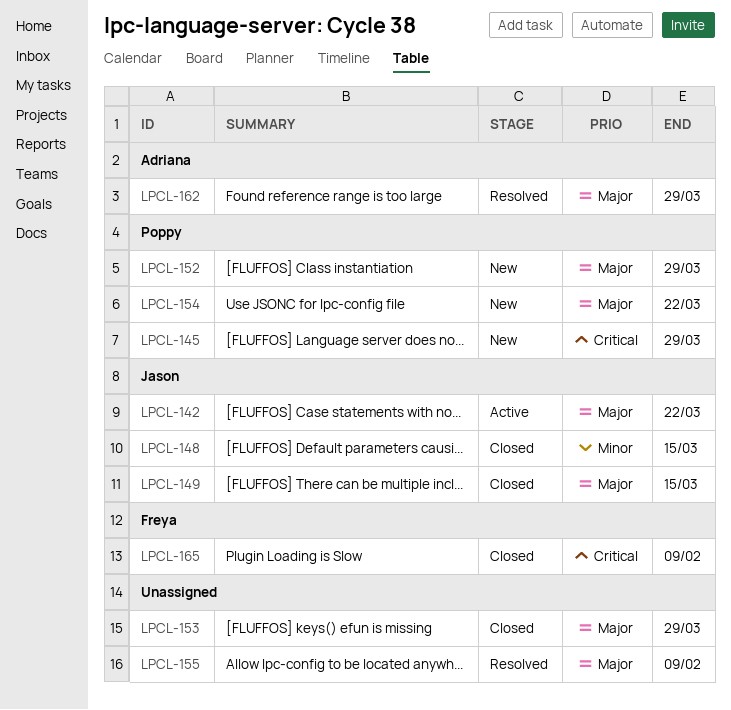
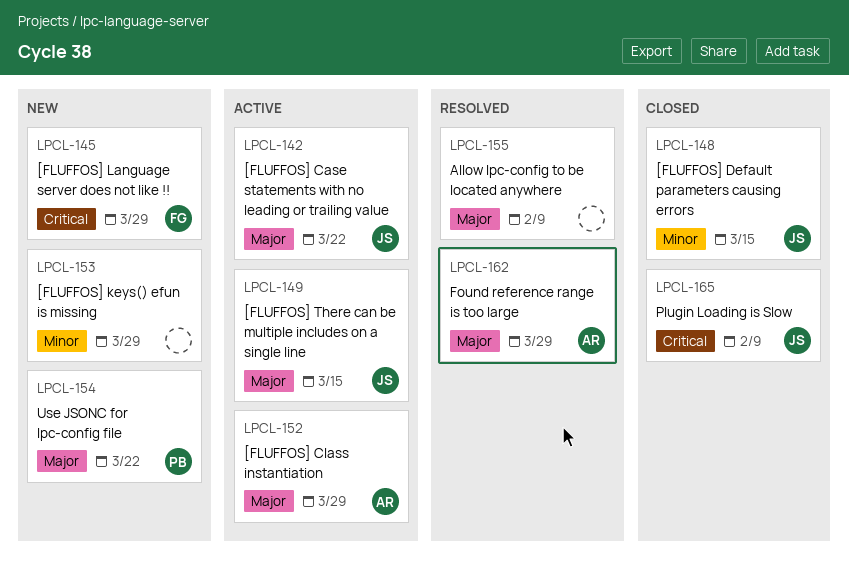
LPCL-145, owner: Poppy -> Freya
LPCL-149, status: Closed -> Active
LPCL-152, status: New -> Active
LPCL-152, owner: Poppy -> Adriana
LPCL-153, status: Closed -> New
LPCL-153, priority: Major -> Minor
LPCL-165, owner: Freya -> Jason

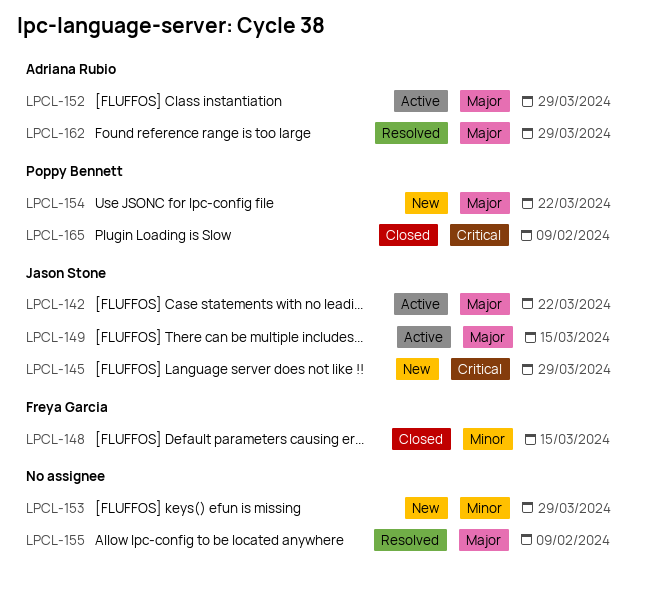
LPCL-145, owner: Freya Garcia -> Jason Stone
LPCL-148, owner: Jason Stone -> Freya Garcia
LPCL-165, owner: Jason Stone -> Poppy Bennett

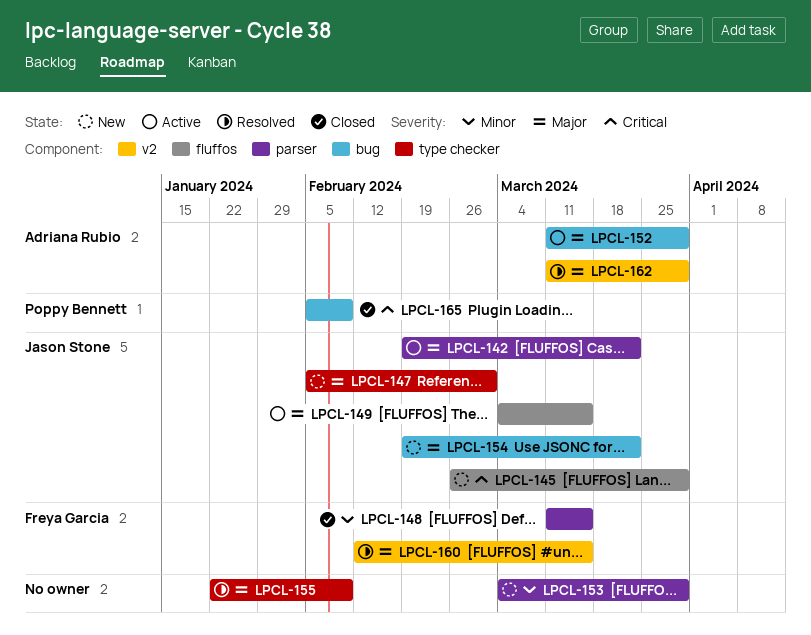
LPCL-147: none -> present
LPCL-154, owner: Poppy Bennett -> Jason Stone
LPCL-160: none -> present

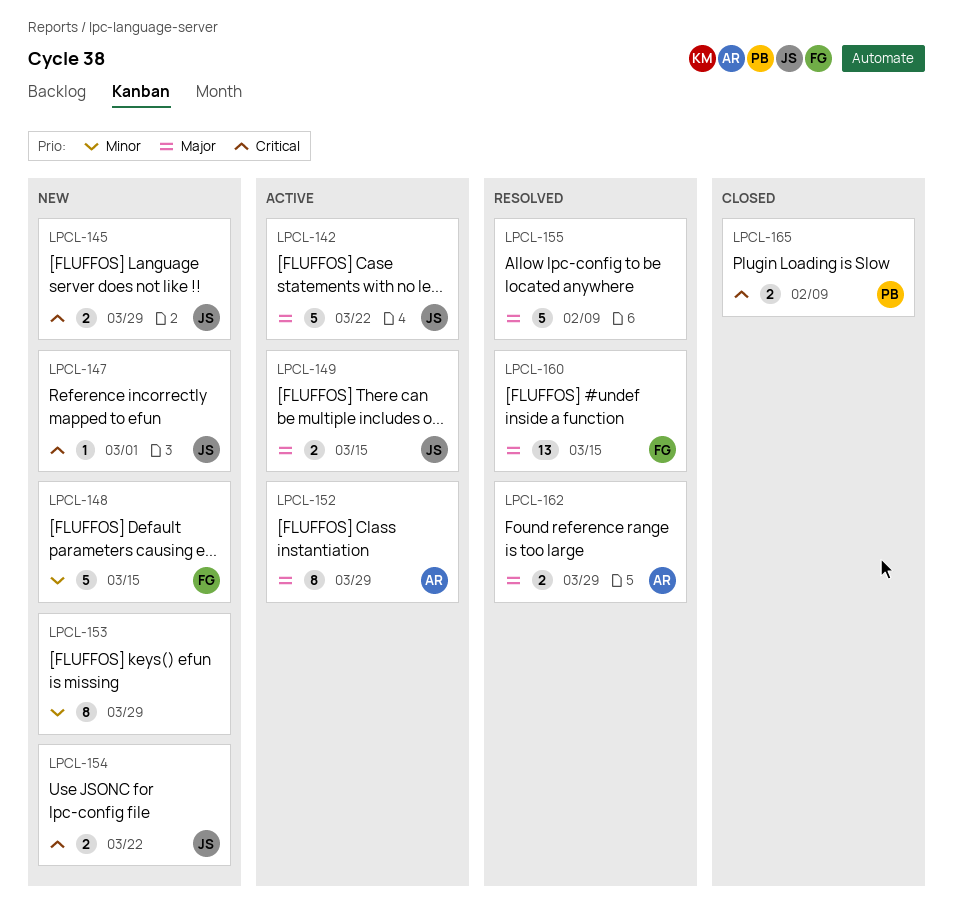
LPCL-147, priority: Major -> Critical
LPCL-148, status: Closed -> New
LPCL-154, priority: Major -> Critical

